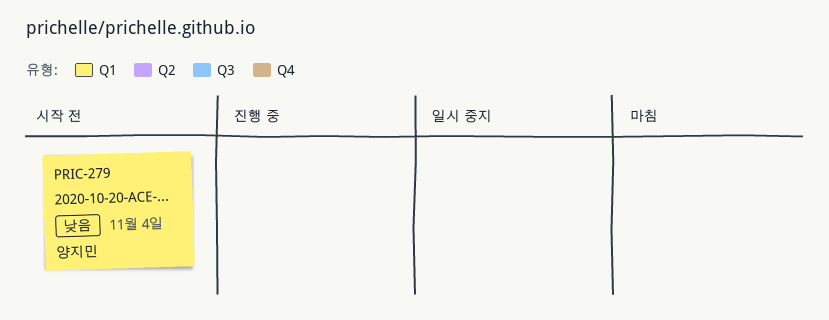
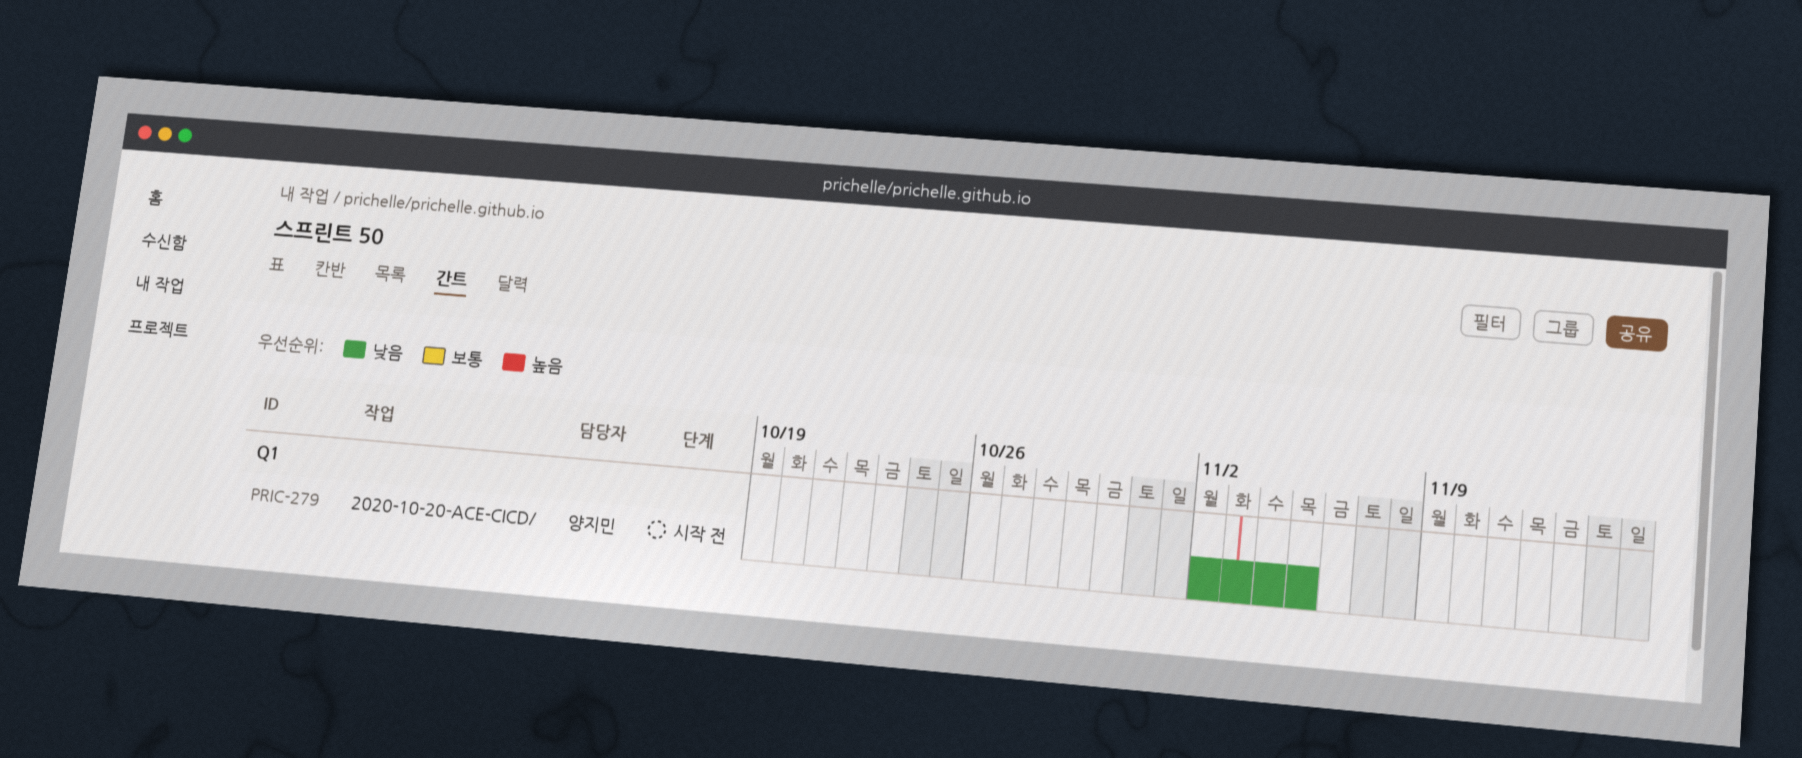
PRIC-279, due: Nov 4 -> Nov 5

